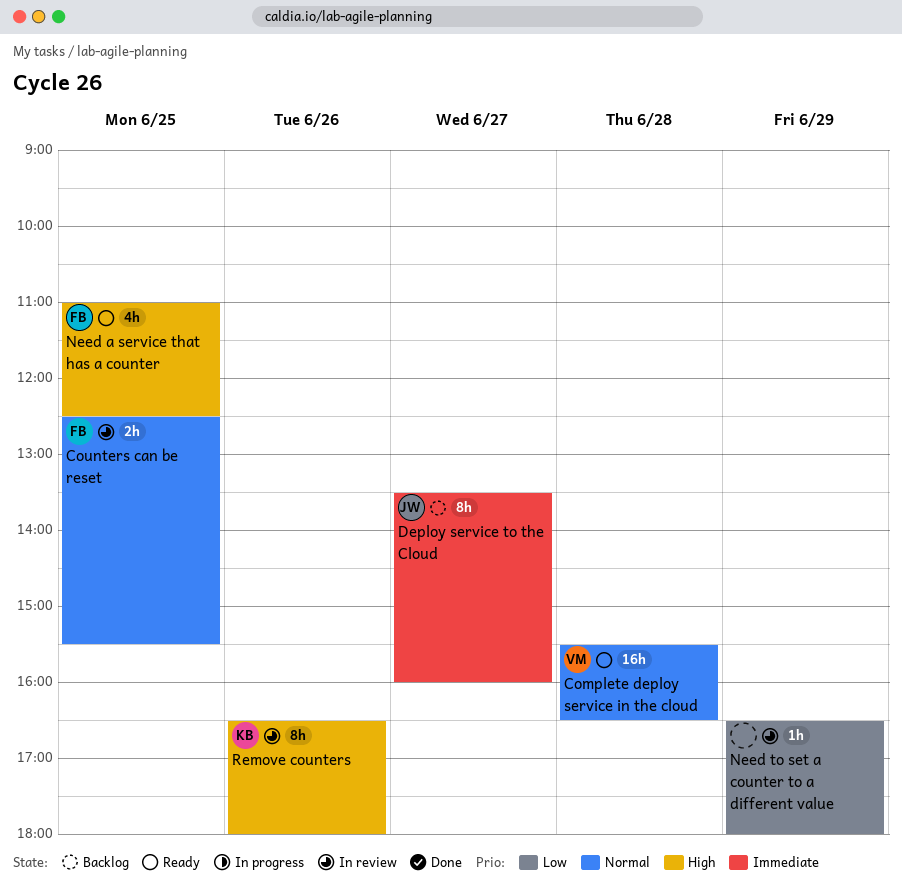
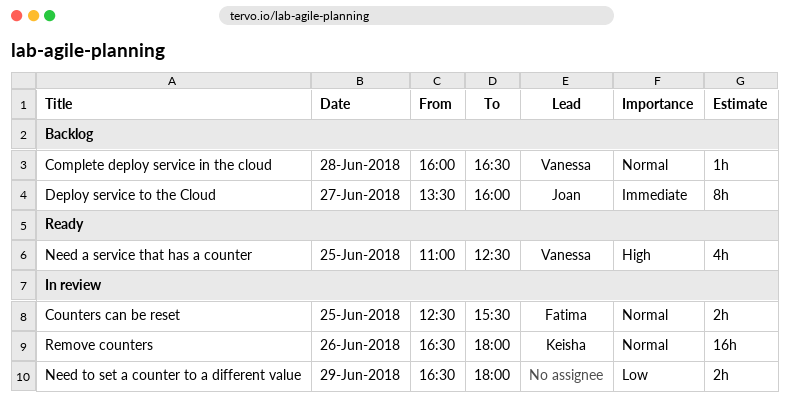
Complete deploy service in the cloud, status: Ready -> Backlog
Complete deploy service in the cloud, estimate: 16h -> 1h
Complete deploy service in the cloud, begins: 15:30 -> 16:00
Need a service that has a counter, owner: Fatima -> Vanessa
Need to set a counter to a different value, estimate: 1h -> 2h
Remove counters, priority: High -> Normal
Remove counters, estimate: 8h -> 16h

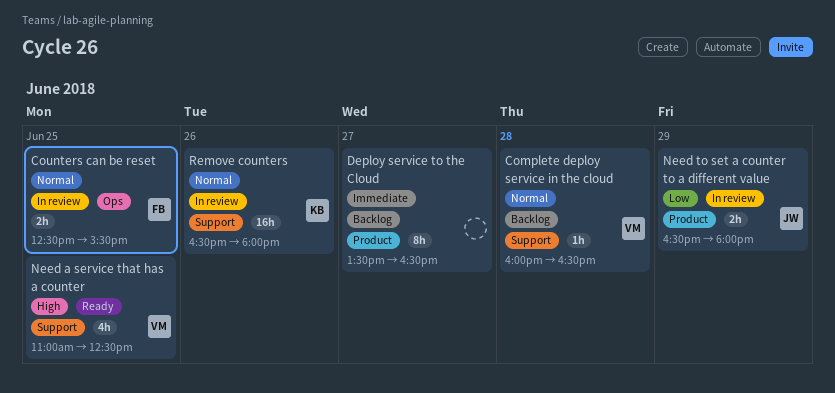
Deploy service to the Cloud, owner: Joan -> none
Deploy service to the Cloud, ends: 16:00 -> 16:30
Need to set a counter to a different value, owner: none -> Joan

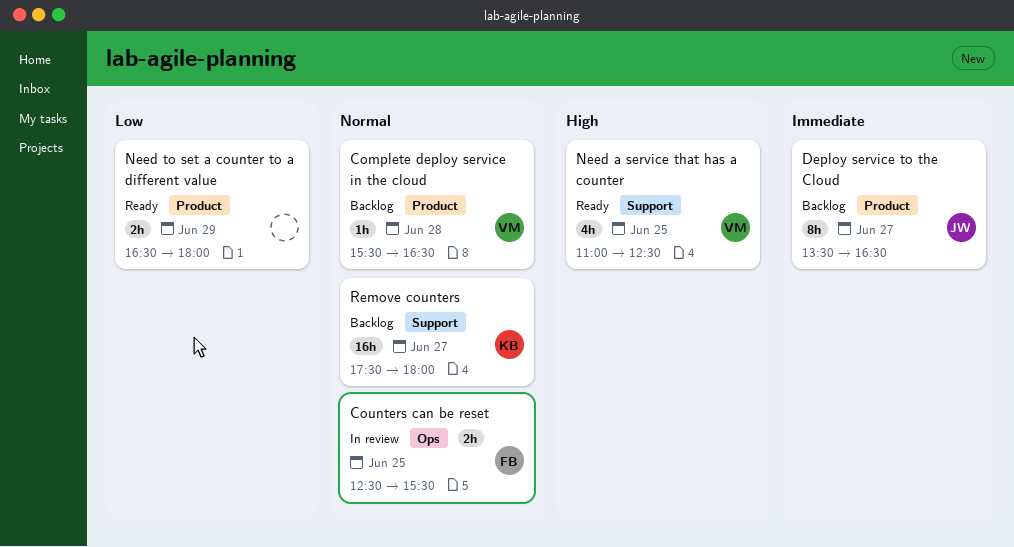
Complete deploy service in the cloud, label: Support -> Product
Complete deploy service in the cloud, begins: 16:00 -> 15:30
Deploy service to the Cloud, owner: none -> JW
Need to set a counter to a different value, status: In review -> Ready
Need to set a counter to a different value, owner: JW -> none
Remove counters, status: In review -> Backlog
Remove counters, day: Jun 26 -> Jun 27
Remove counters, begins: 16:30 -> 17:30

